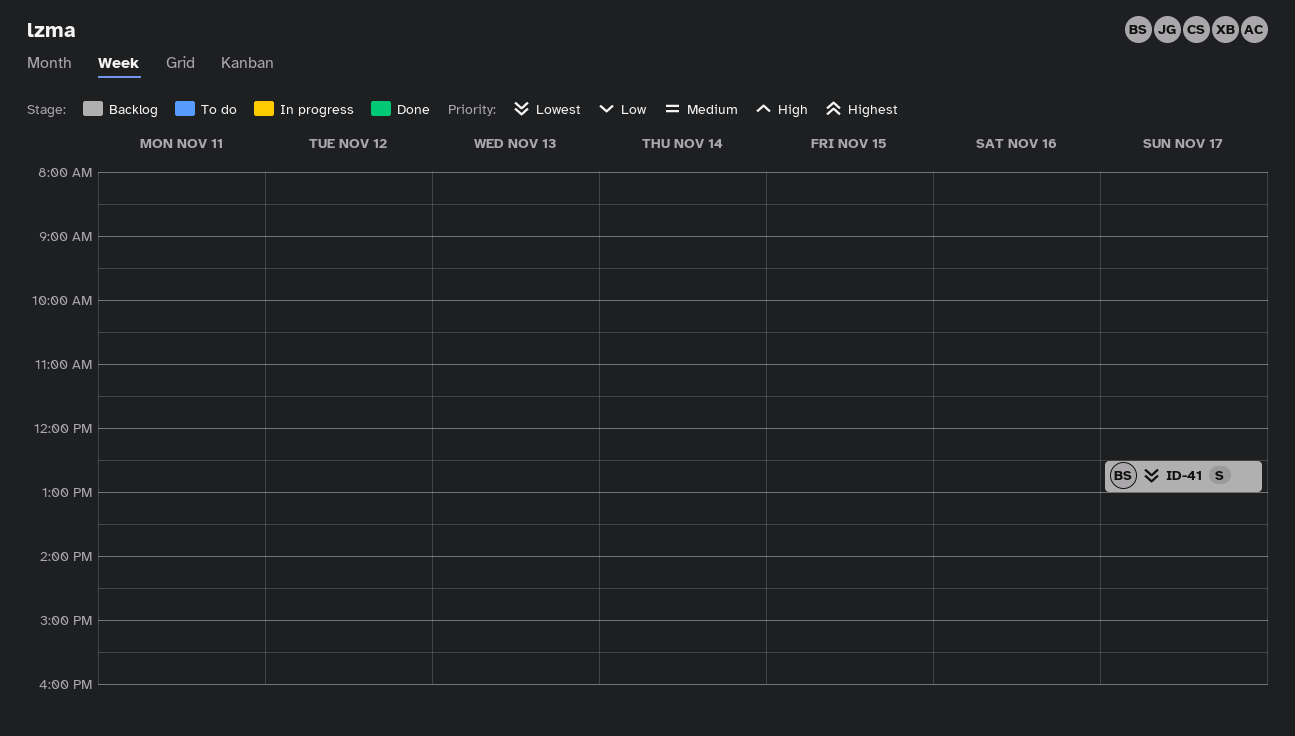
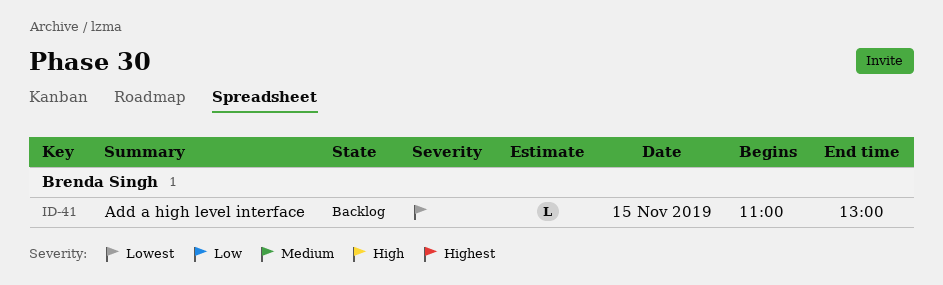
ID-41, estimate: S -> L
ID-41, day: Nov 17 -> Nov 15
ID-41, begins: 12:30 -> 11:00

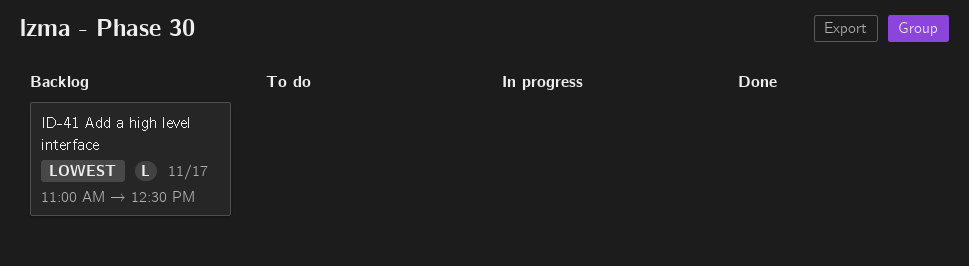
ID-41, day: Nov 15 -> Nov 17
ID-41, ends: 13:00 -> 12:30

